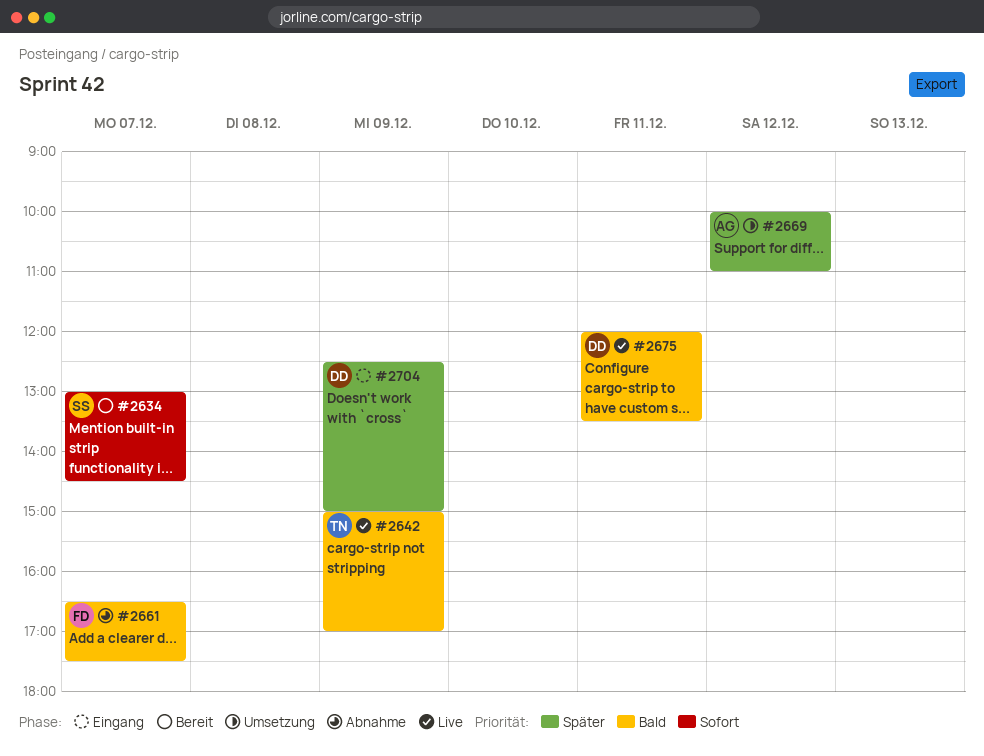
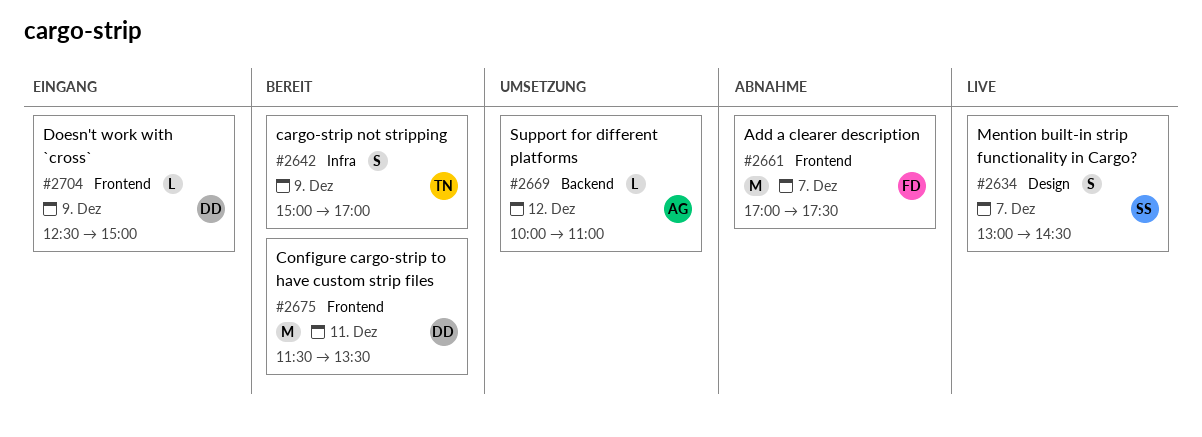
#2634, status: Bereit -> Live
#2642, status: Live -> Bereit
#2661, begins: 16:30 -> 17:00
#2675, status: Live -> Bereit
#2675, begins: 12:00 -> 11:30

